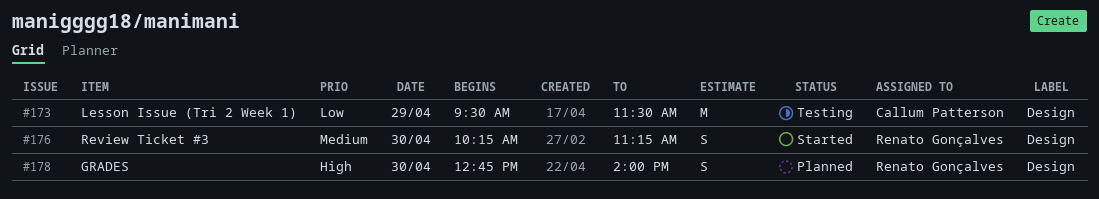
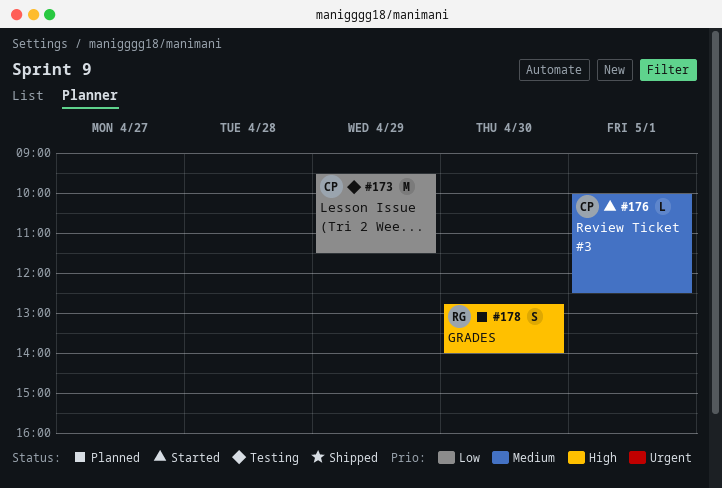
#176, owner: Renato Gonçalves -> Callum Patterson
#176, estimate: S -> L
#176, day: Apr 30 -> May 1
#176, begins: 10:15 -> 10:00
#176, ends: 11:15 -> 12:30

